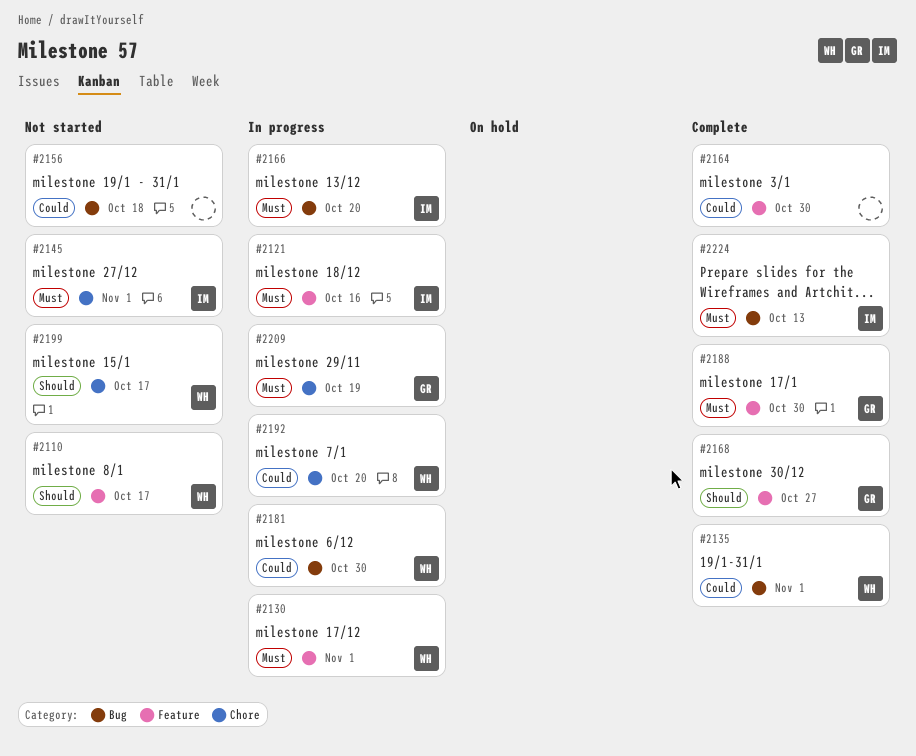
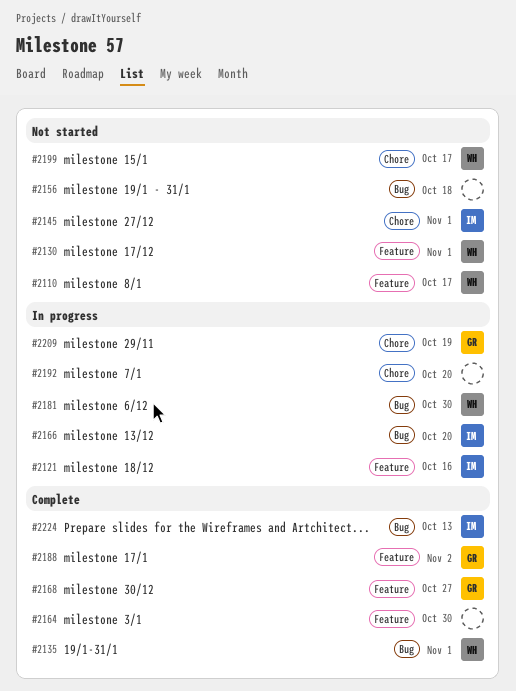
#2130, status: In progress -> Not started
#2188, due: Oct 30 -> Nov 2
#2192, owner: WH -> none

